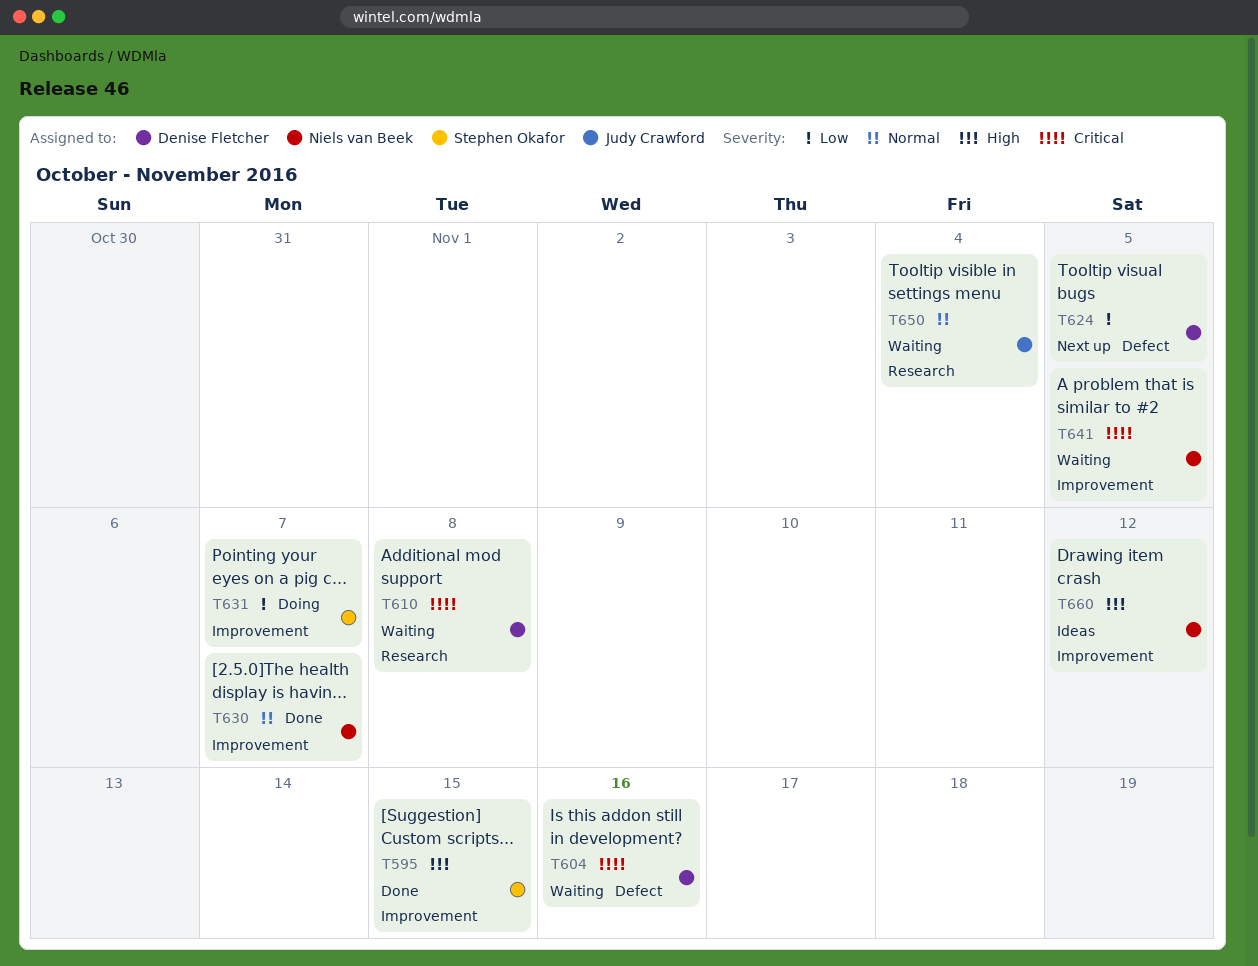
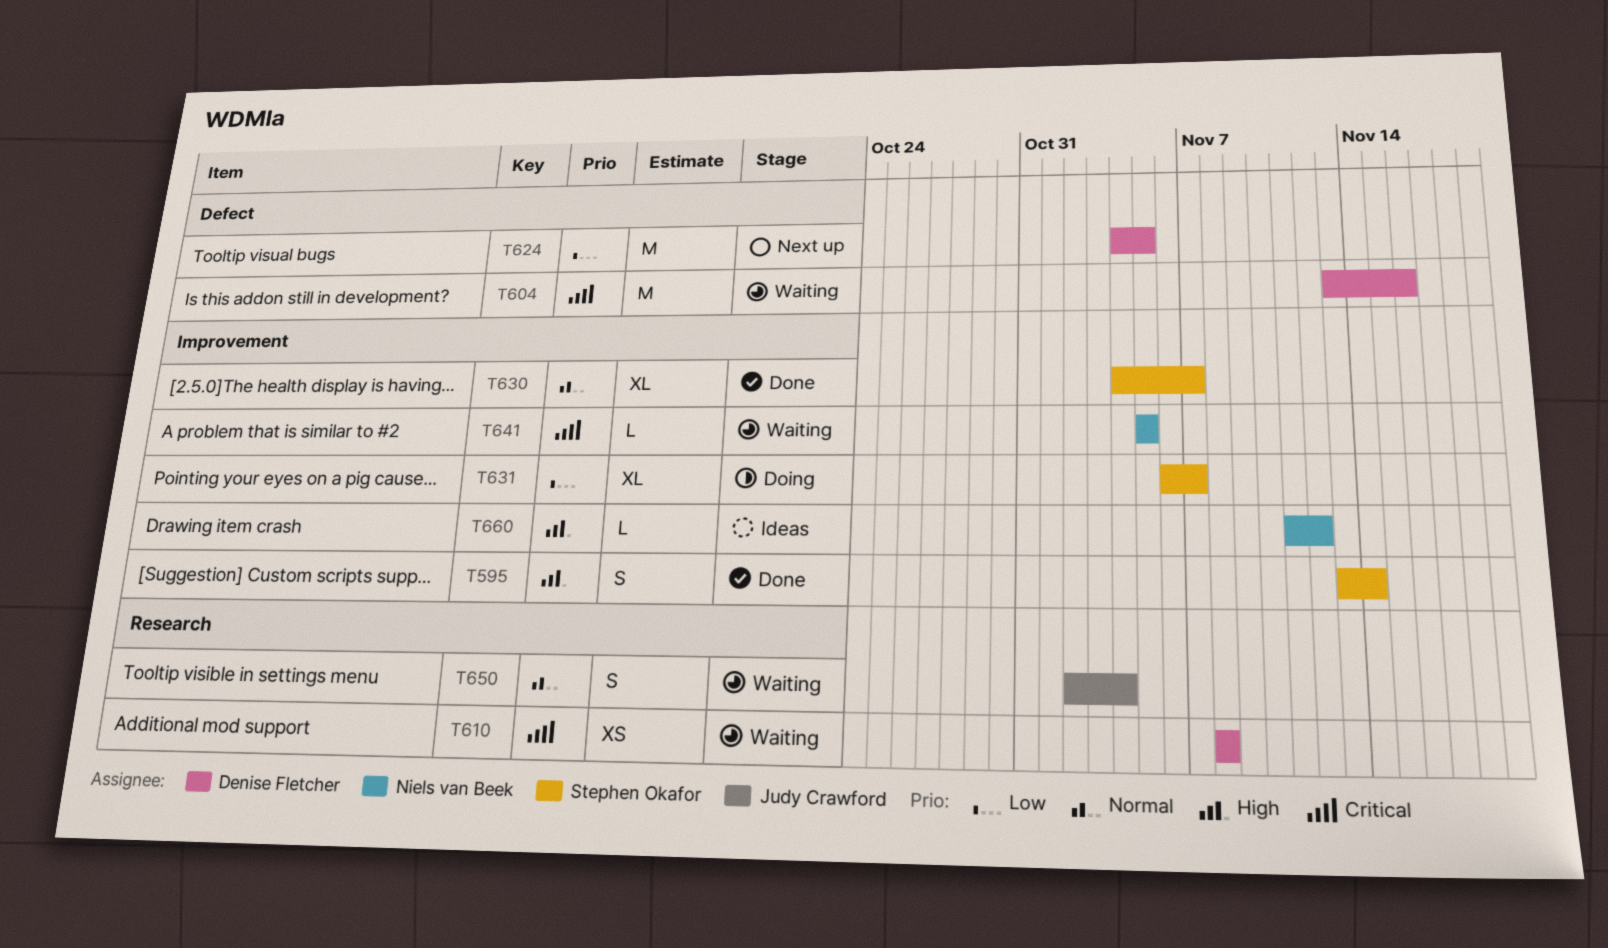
T595, due: Nov 15 -> Nov 14
T630, owner: Niels van Beek -> Stephen Okafor

